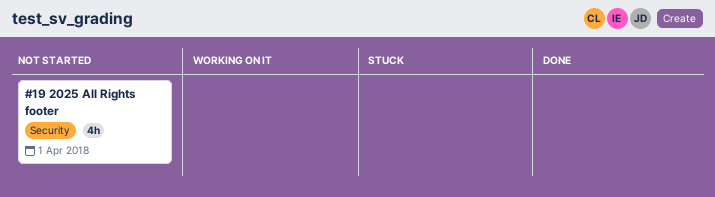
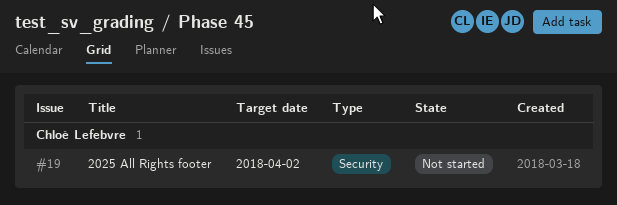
#19, due: Apr 1 -> Apr 2

